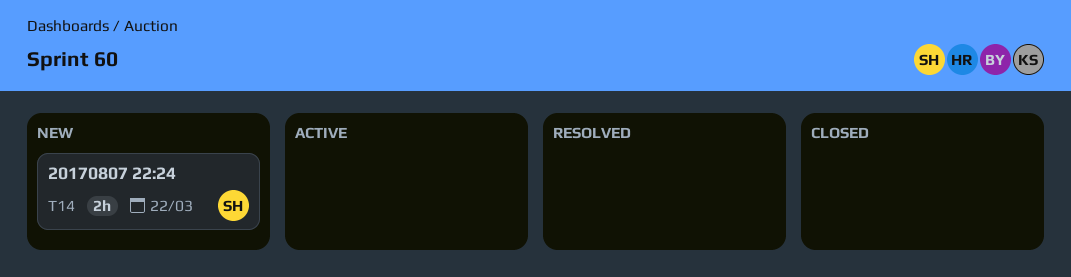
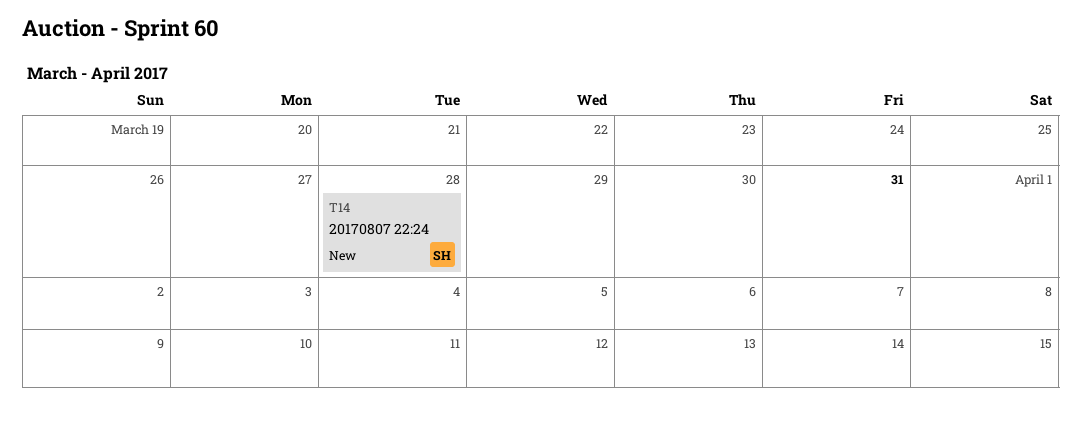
T14, due: Mar 22 -> Mar 28

